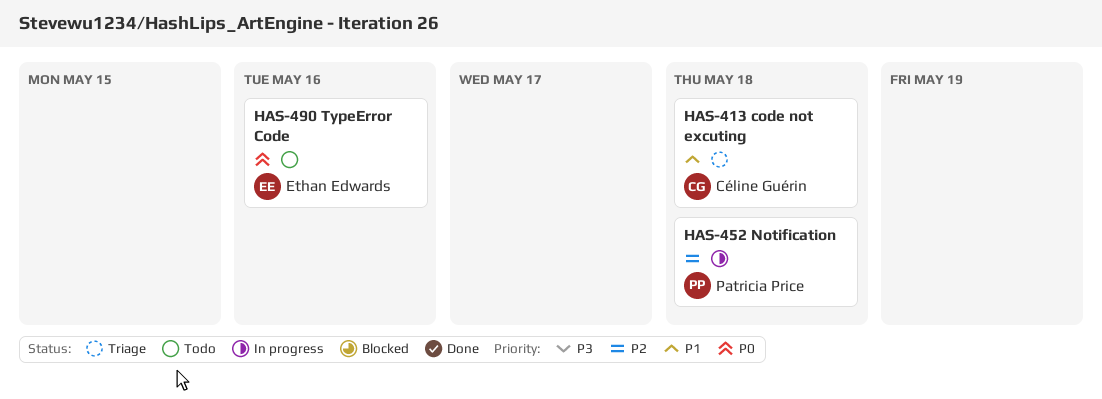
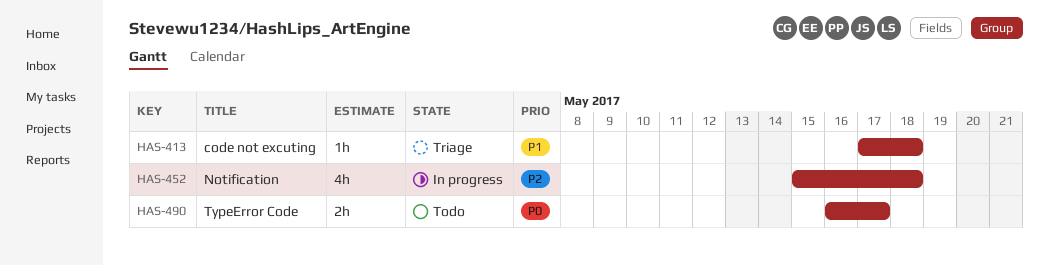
HAS-490, due: May 16 -> May 17

